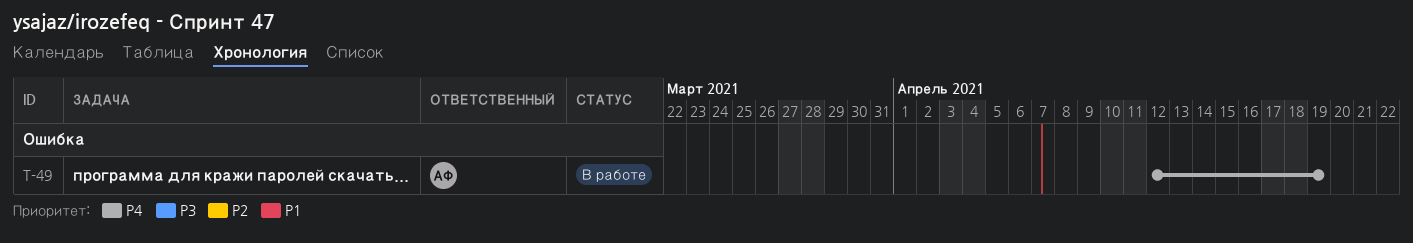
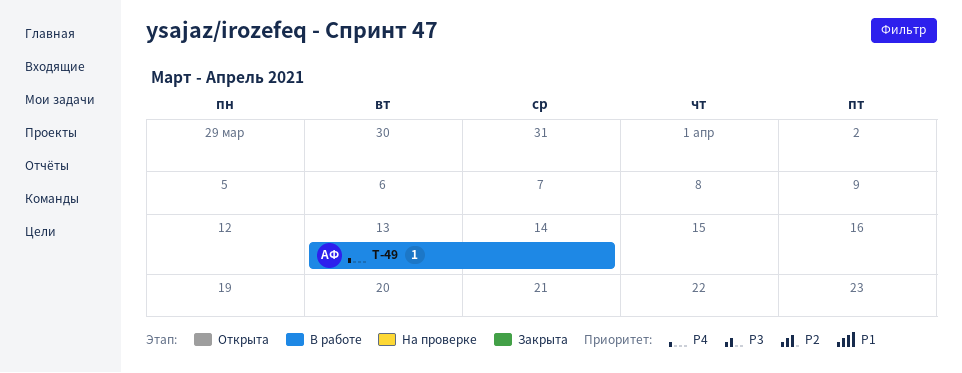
T-49, start: Apr 12 -> Apr 13
T-49, due: Apr 19 -> Apr 14

